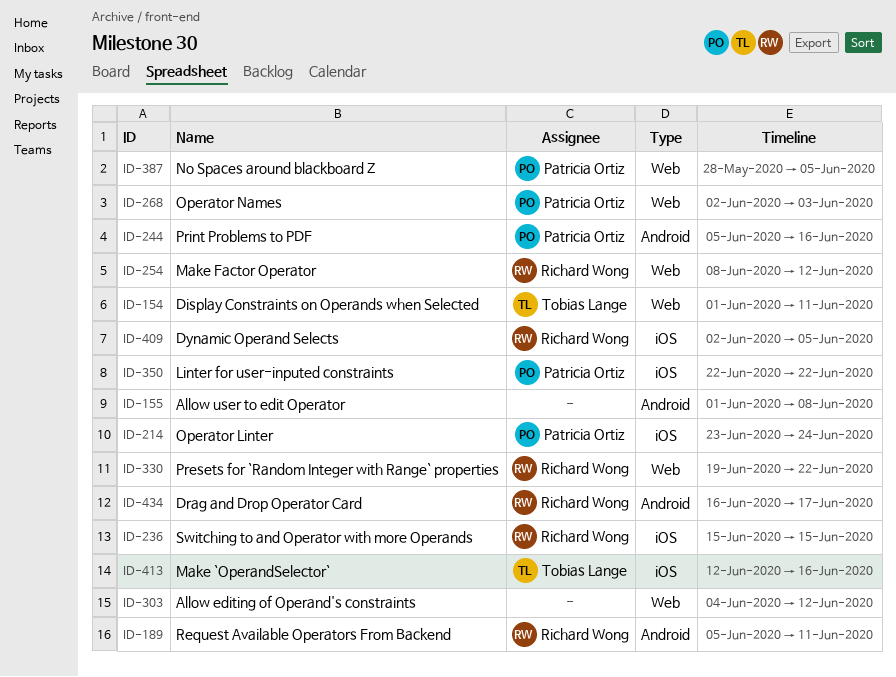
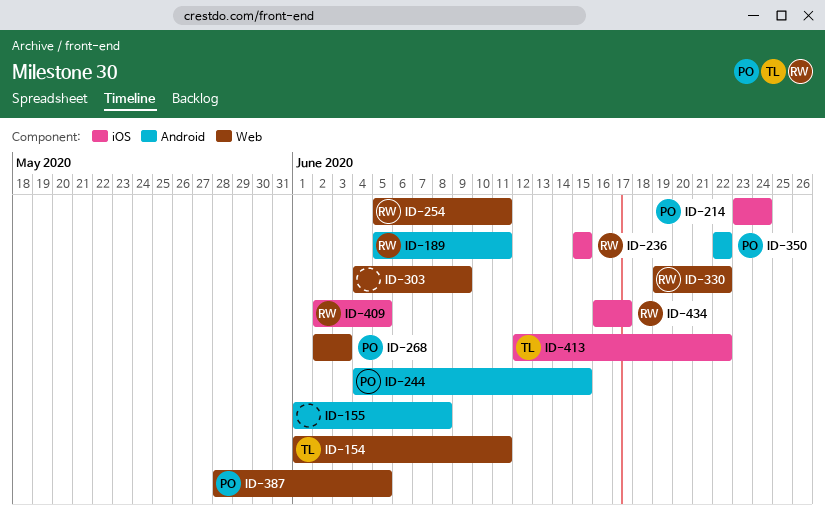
ID-244, start: Jun 5 -> Jun 4
ID-244, due: Jun 16 -> Jun 15
ID-254, start: Jun 8 -> Jun 5
ID-254, due: Jun 12 -> Jun 11
ID-303, due: Jun 12 -> Jun 9
ID-350, label: iOS -> Android
ID-413, due: Jun 16 -> Jun 22
ID-434, label: Android -> iOS

